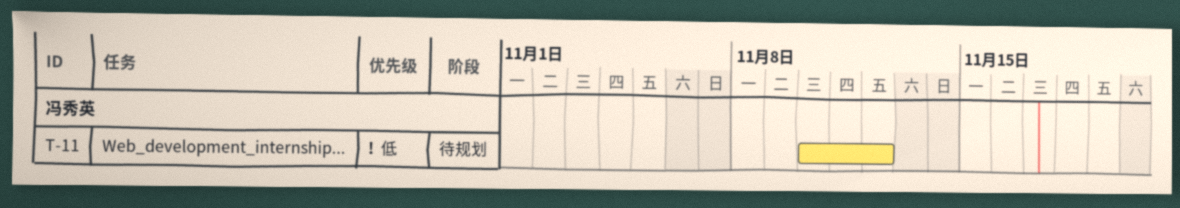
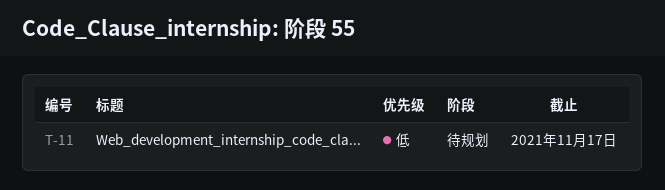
T-11, due: Nov 12 -> Nov 17

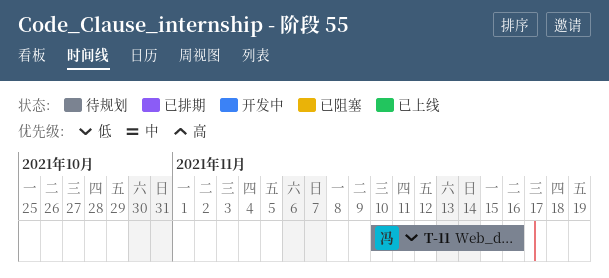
T-11, due: Nov 17 -> Nov 16

